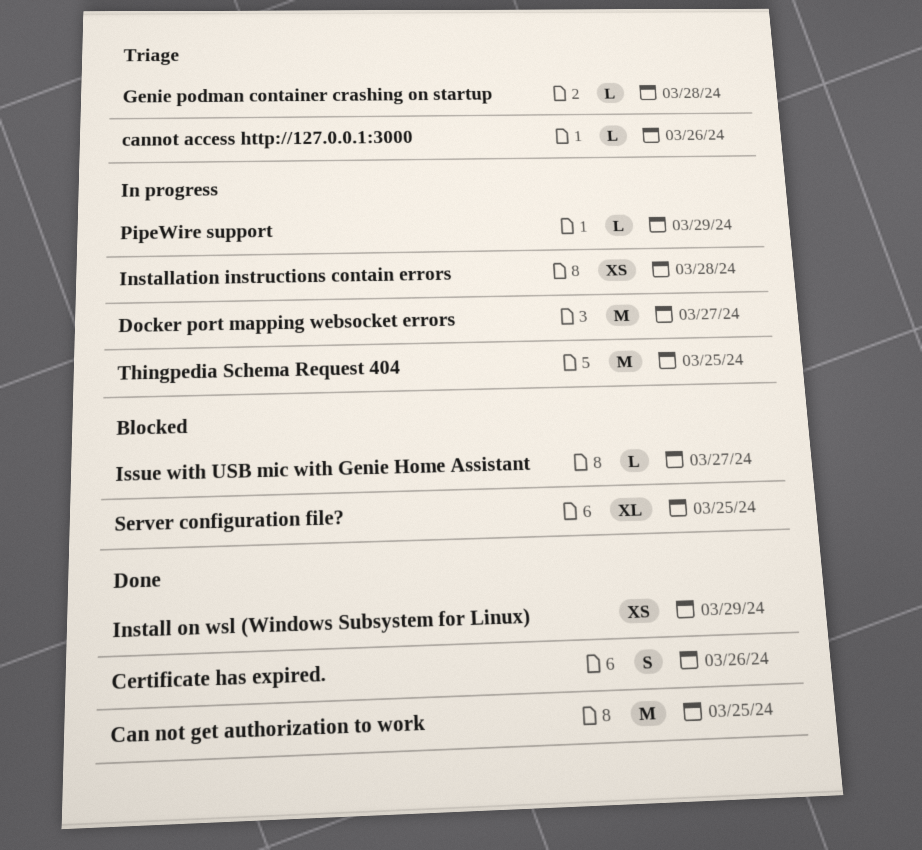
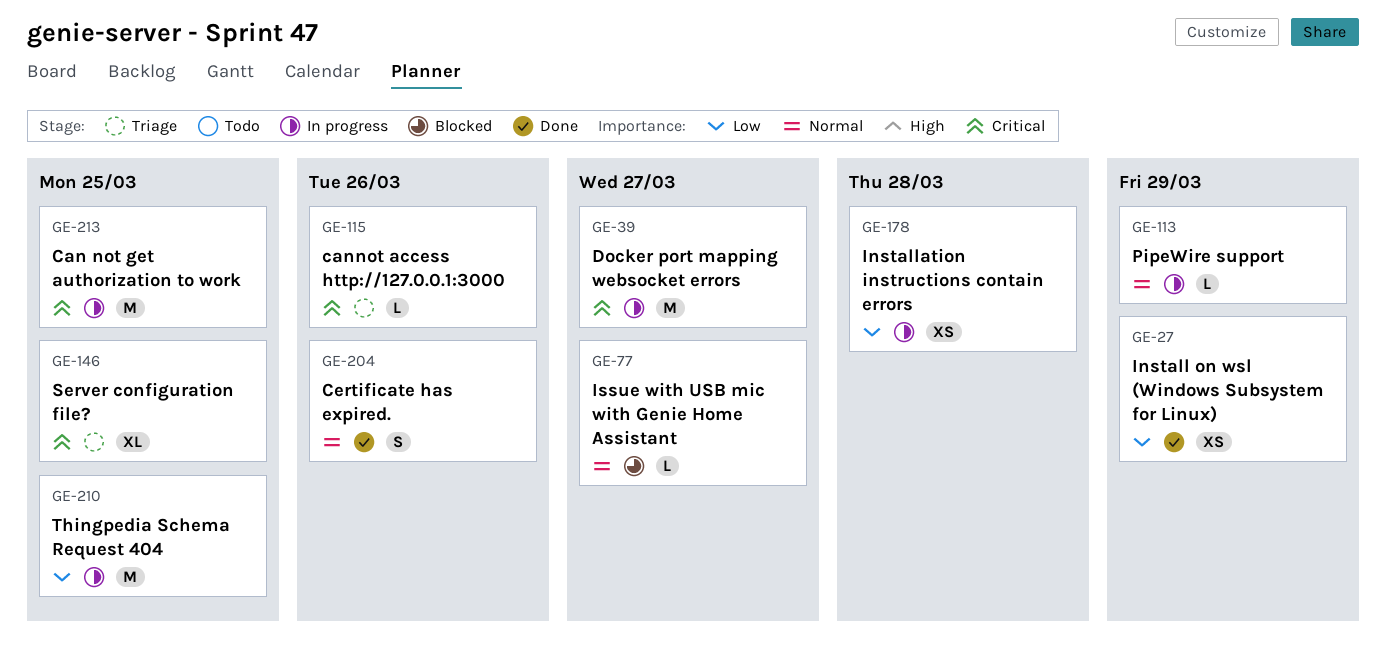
Can not get authorization to work, status: Done -> In progress
Genie podman container crashing on startup: present -> none
Server configuration file?, status: Blocked -> Triage

